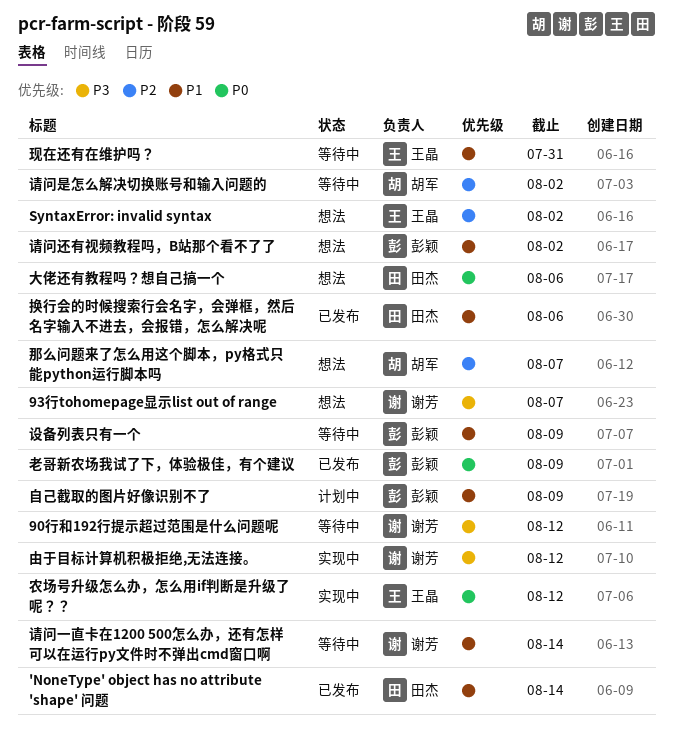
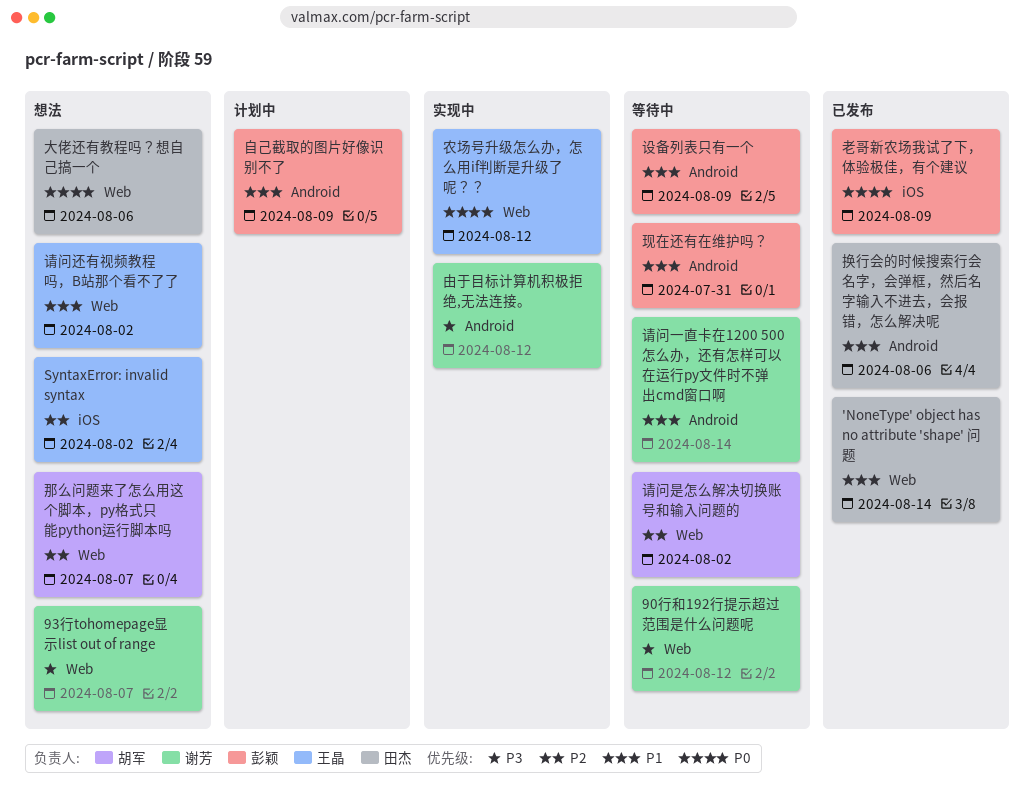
现在还有在维护吗？, owner: 王晶 -> 彭颖
请问还有视频教程吗，B站那个看不了了, owner: 彭颖 -> 王晶

